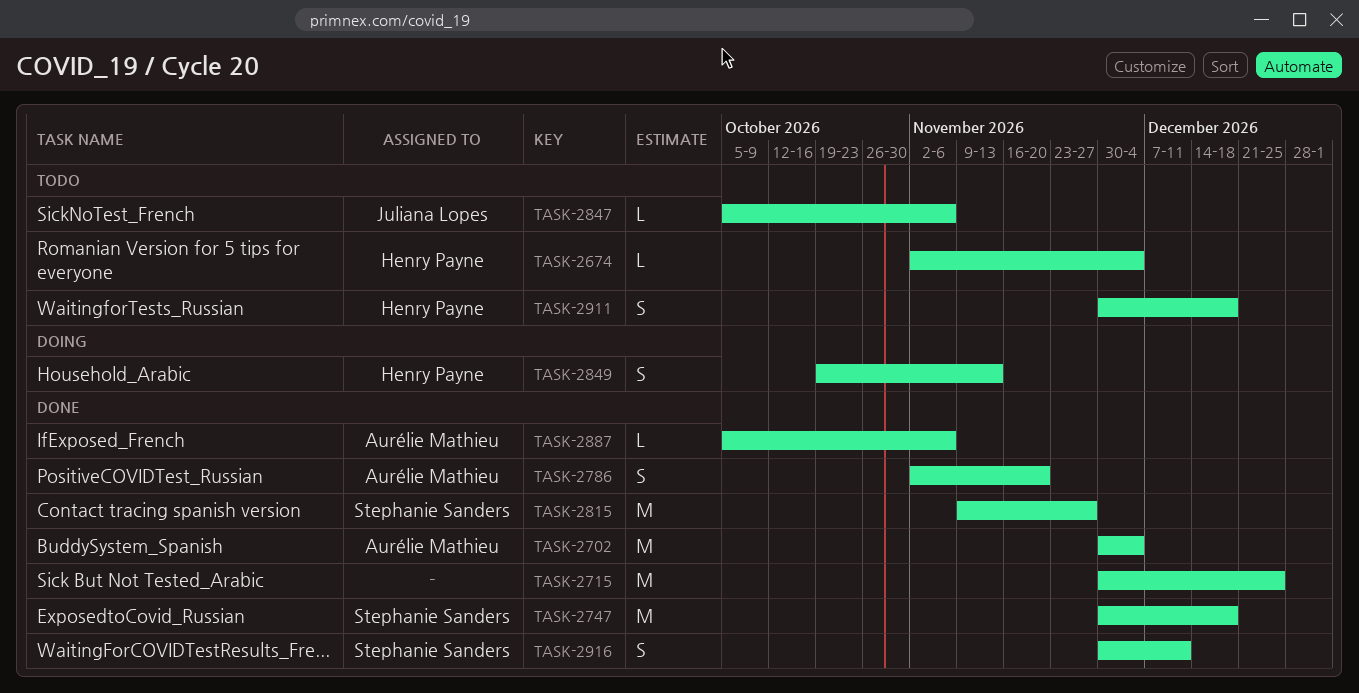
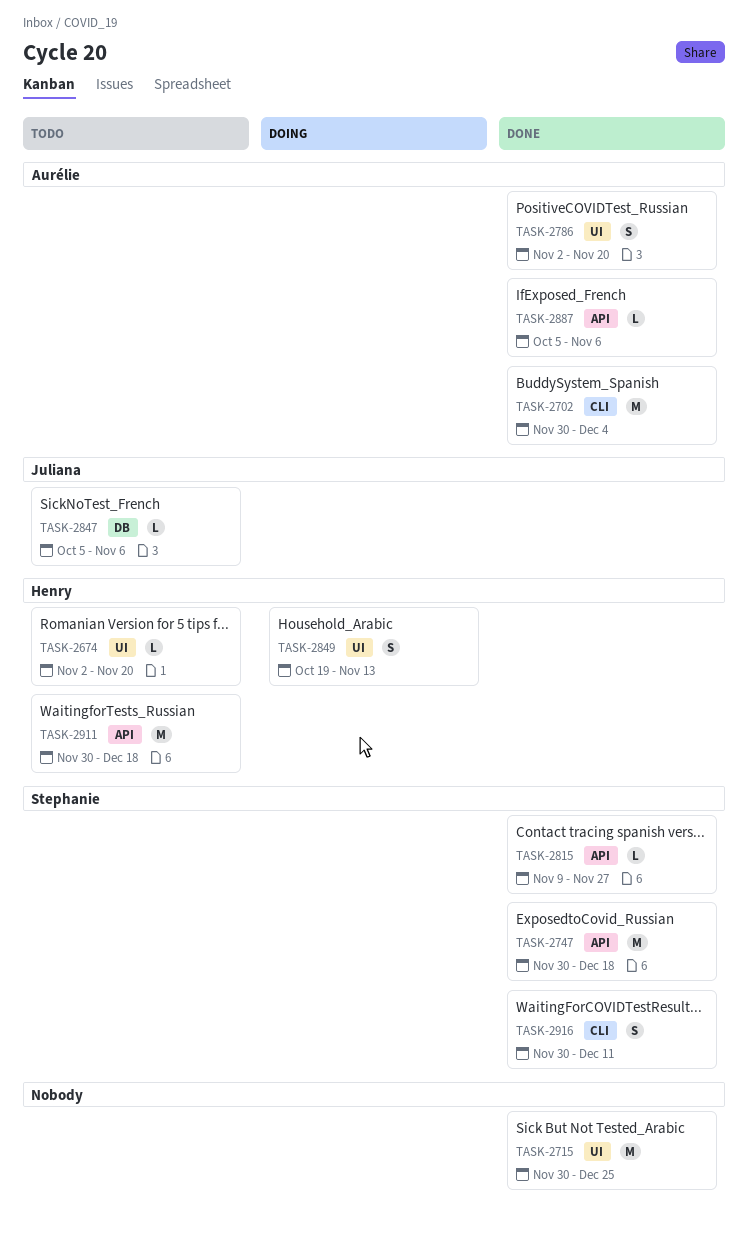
TASK-2674, due: Dec 4 -> Nov 20
TASK-2815, estimate: M -> L
TASK-2911, estimate: S -> M

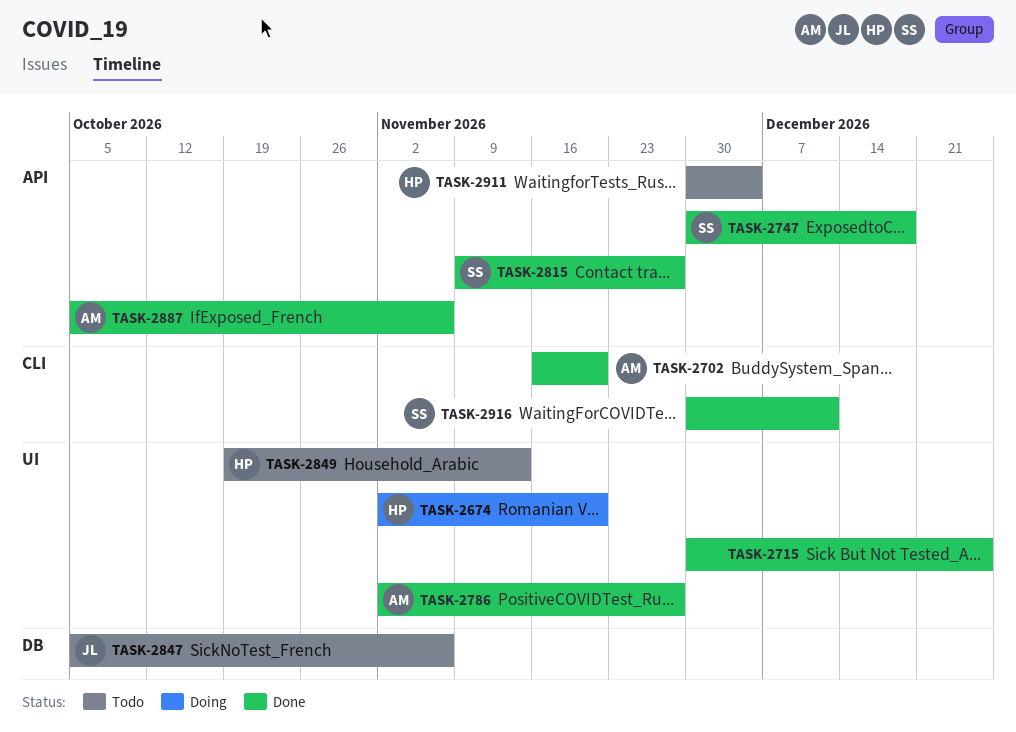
TASK-2674, status: Todo -> Doing
TASK-2702, start: Nov 30 -> Nov 16
TASK-2702, due: Dec 4 -> Nov 20
TASK-2786, due: Nov 20 -> Nov 27
TASK-2849, status: Doing -> Todo
TASK-2911, due: Dec 18 -> Dec 4

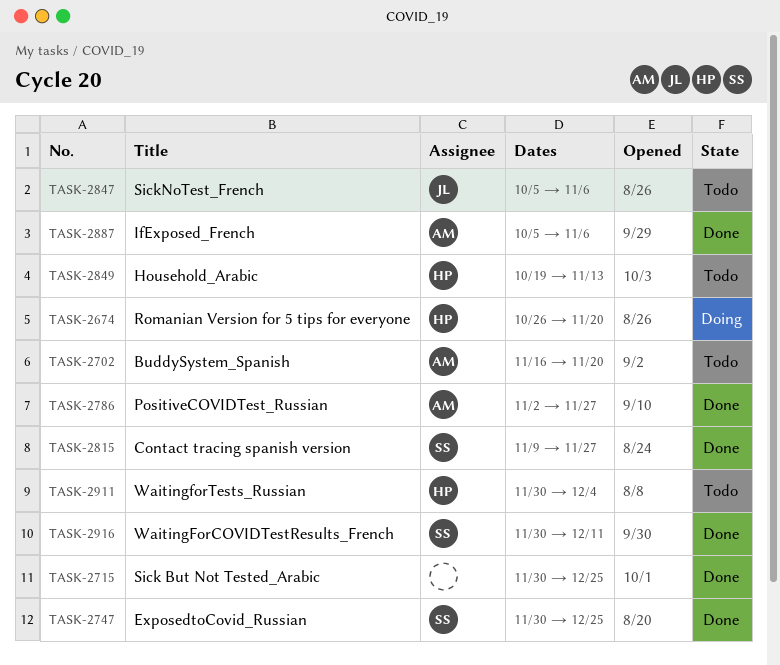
TASK-2674, start: Nov 2 -> Oct 26
TASK-2702, status: Done -> Todo
TASK-2747, due: Dec 18 -> Dec 25

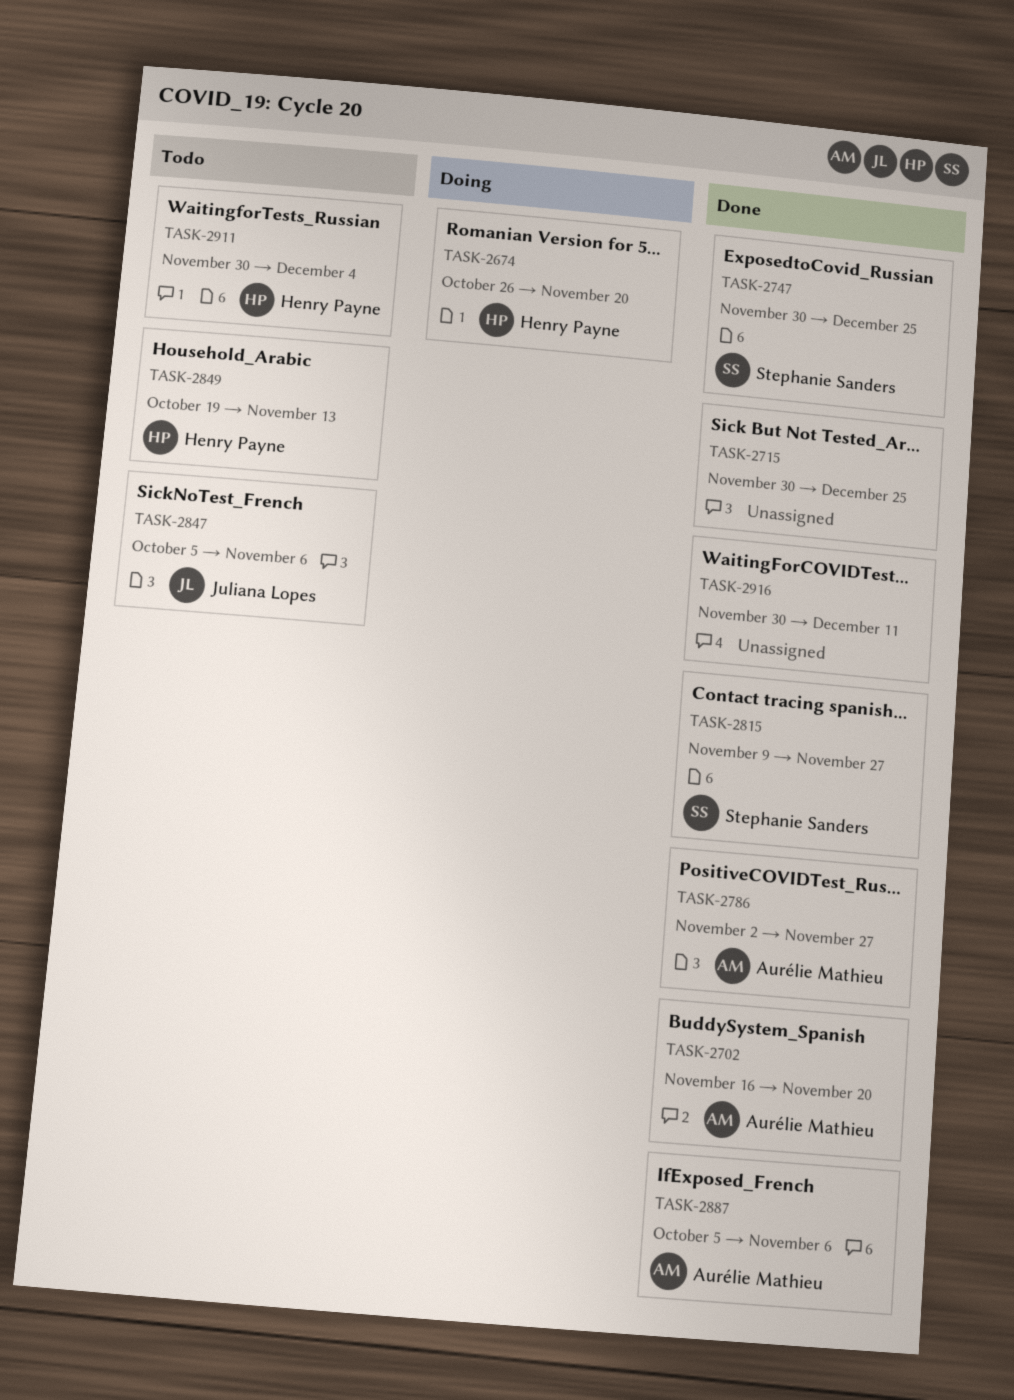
TASK-2702, status: Todo -> Done
TASK-2916, owner: Stephanie Sanders -> none

